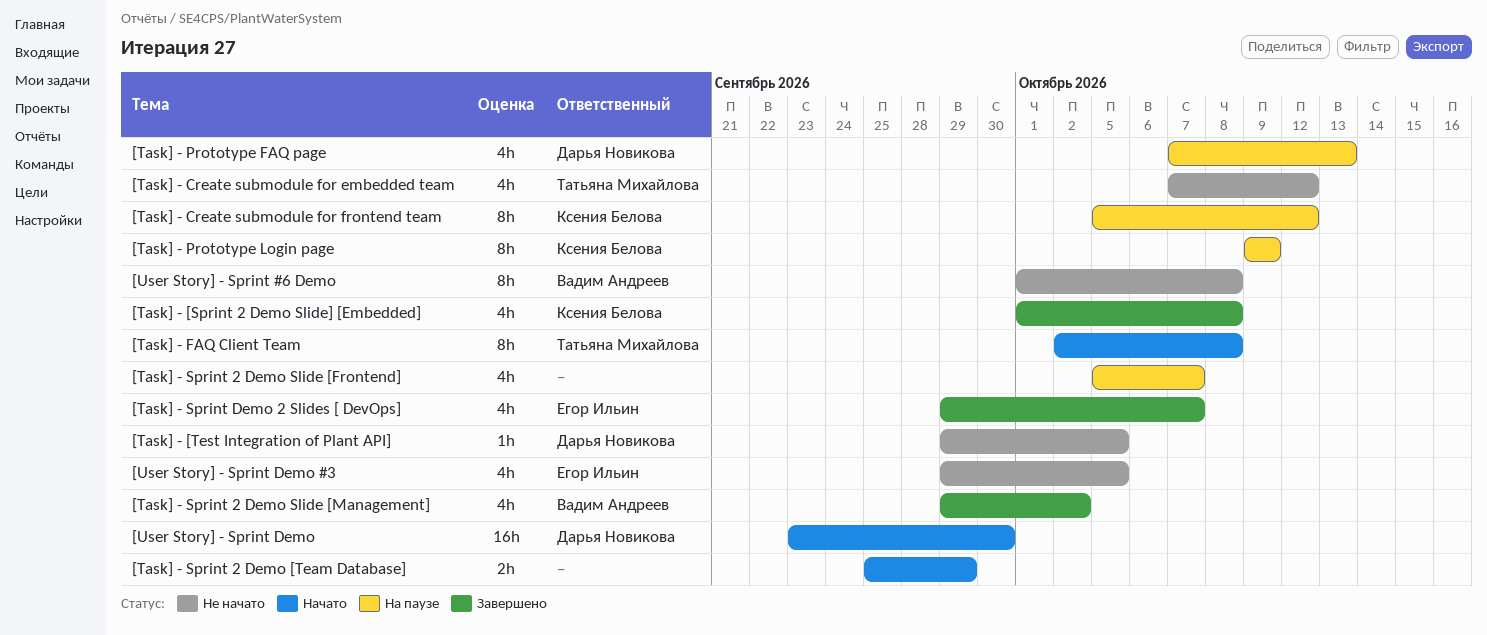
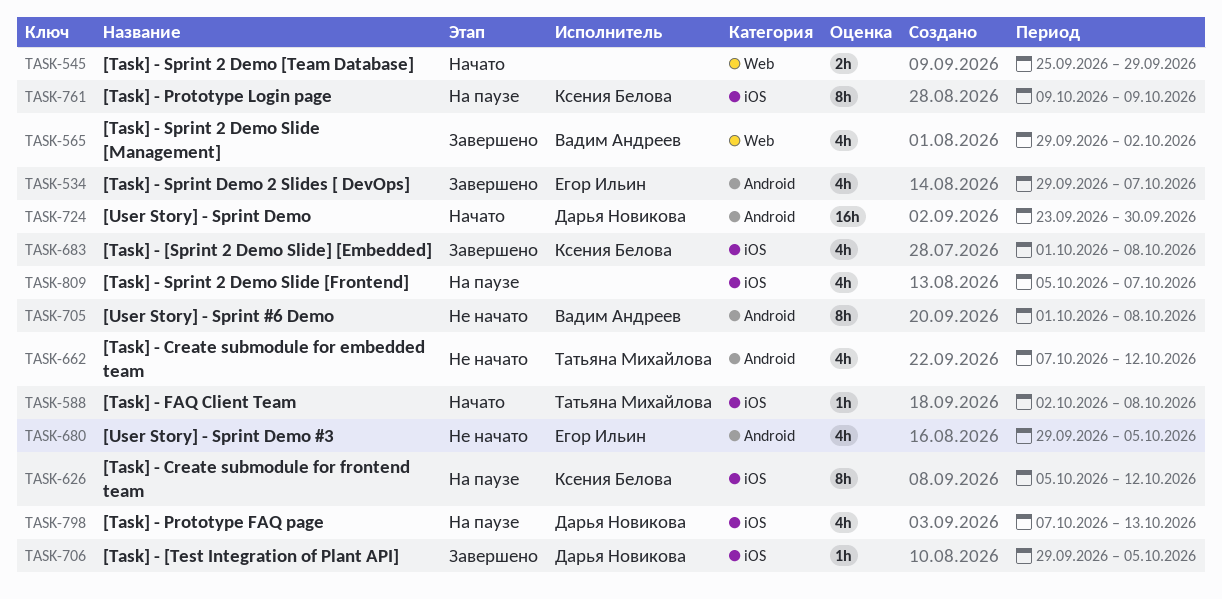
[Task] - [Test Integration of Plant API], status: Не начато -> Завершено
[Task] - FAQ Client Team, estimate: 8h -> 1h

